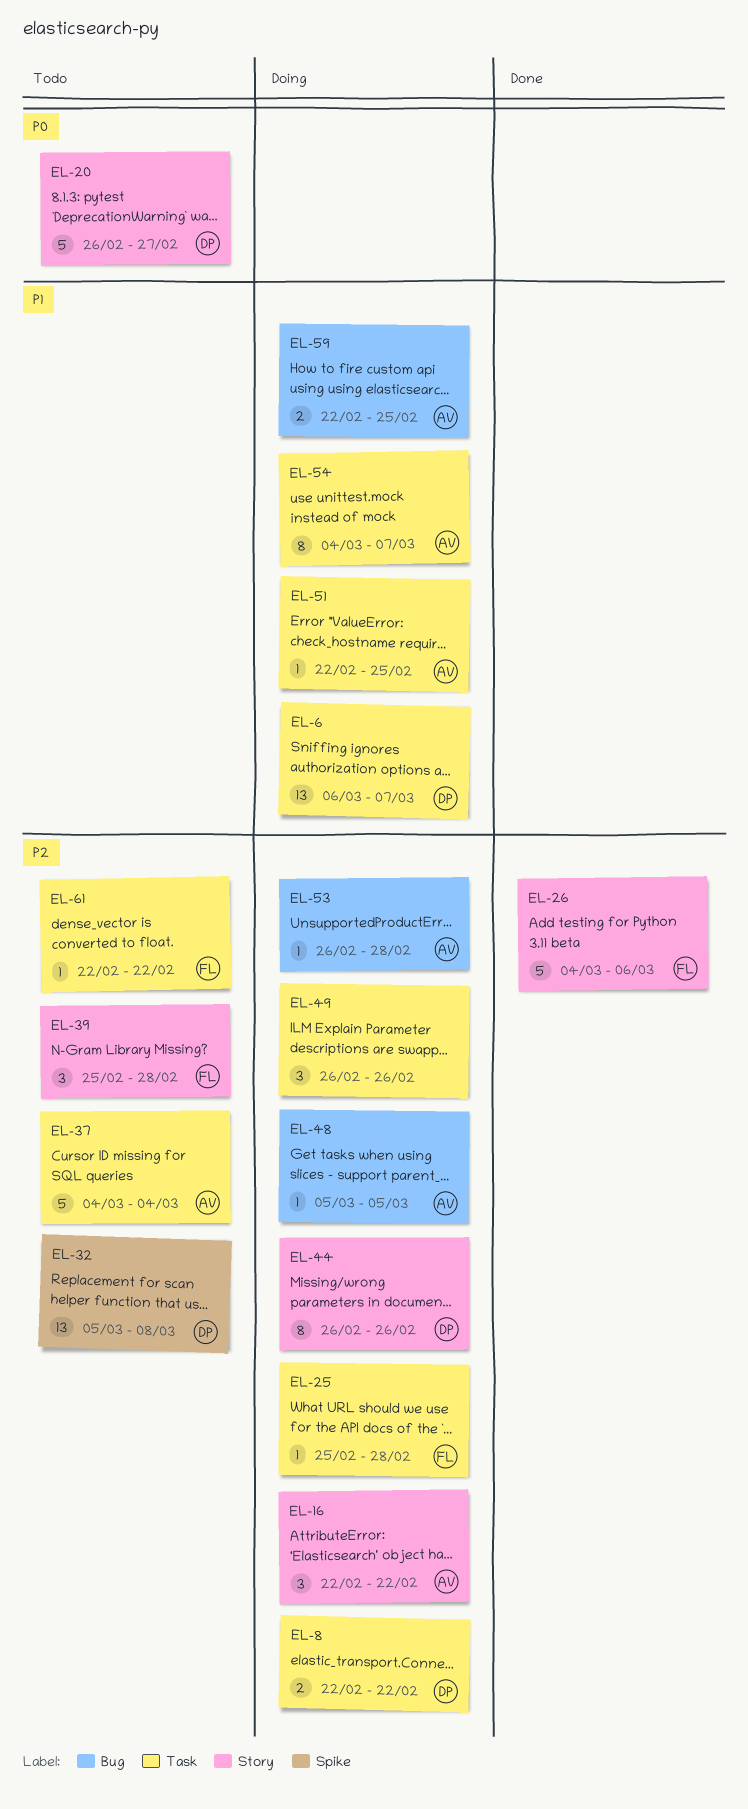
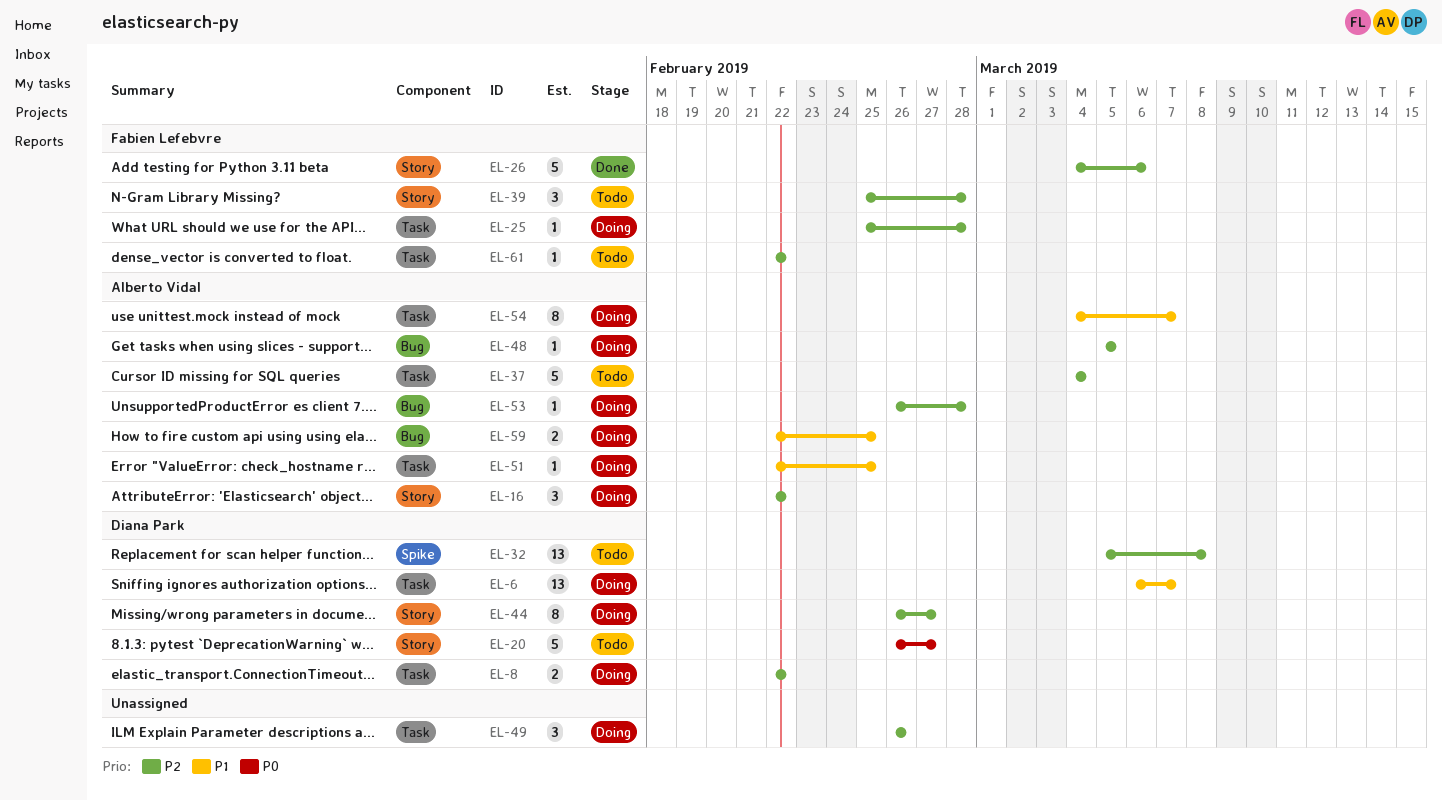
EL-44, due: Feb 26 -> Feb 27

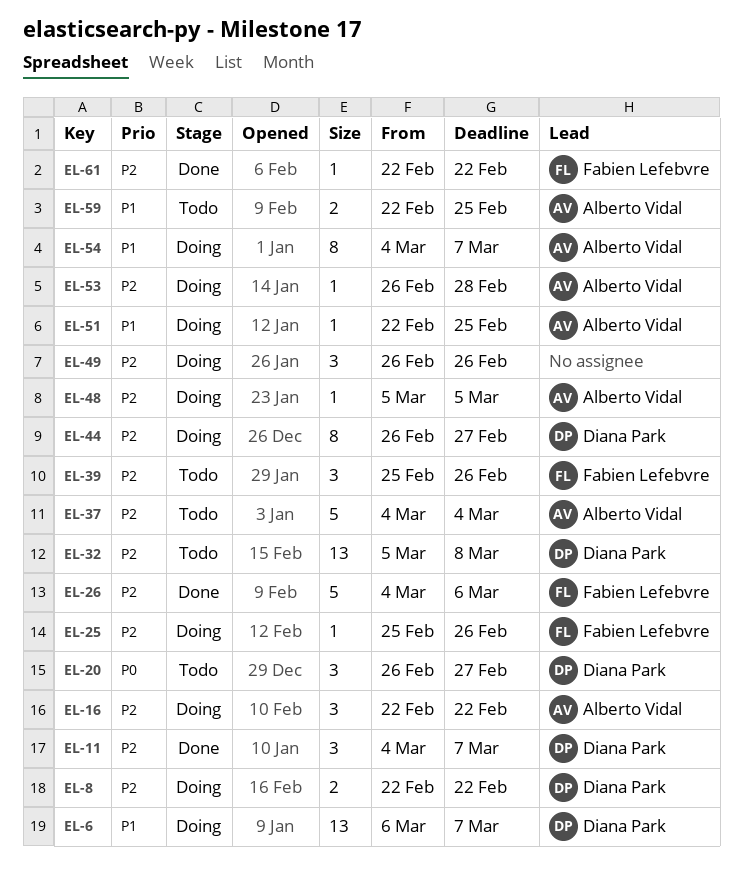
EL-11: none -> present
EL-20, estimate: 5 -> 3
EL-25, due: Feb 28 -> Feb 26
EL-39, due: Feb 28 -> Feb 26
EL-59, status: Doing -> Todo
EL-61, status: Todo -> Done

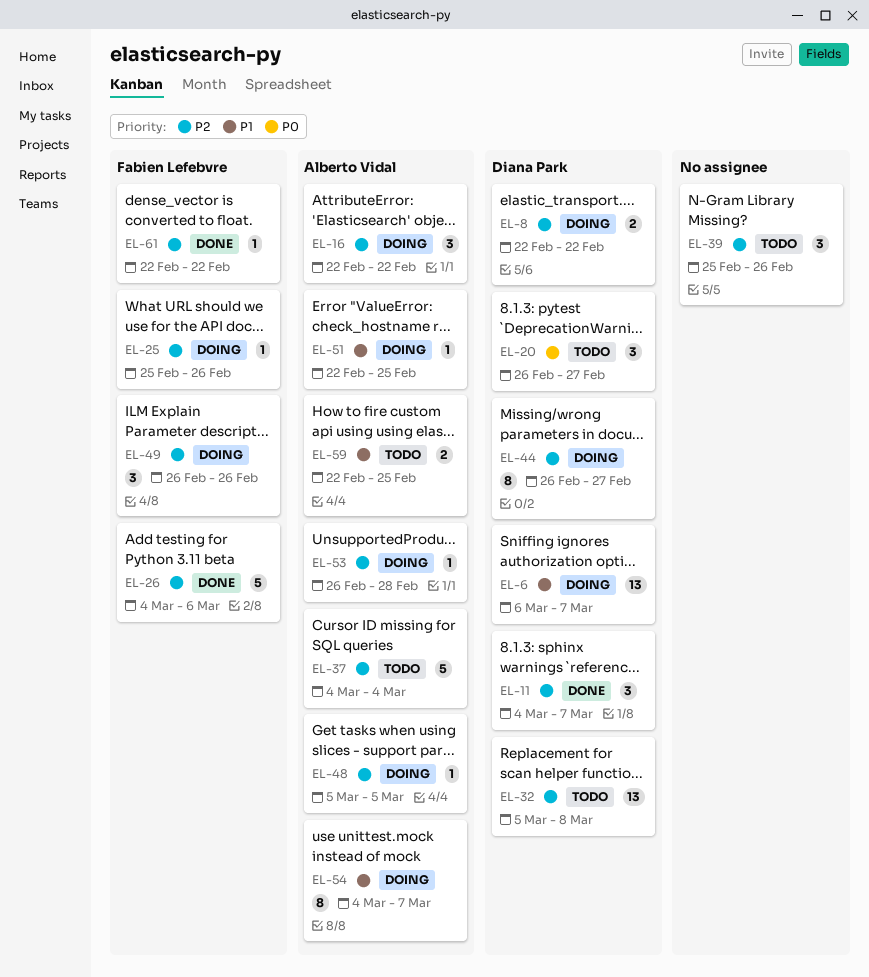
EL-39, owner: Fabien Lefebvre -> none
EL-49, owner: none -> Fabien Lefebvre

